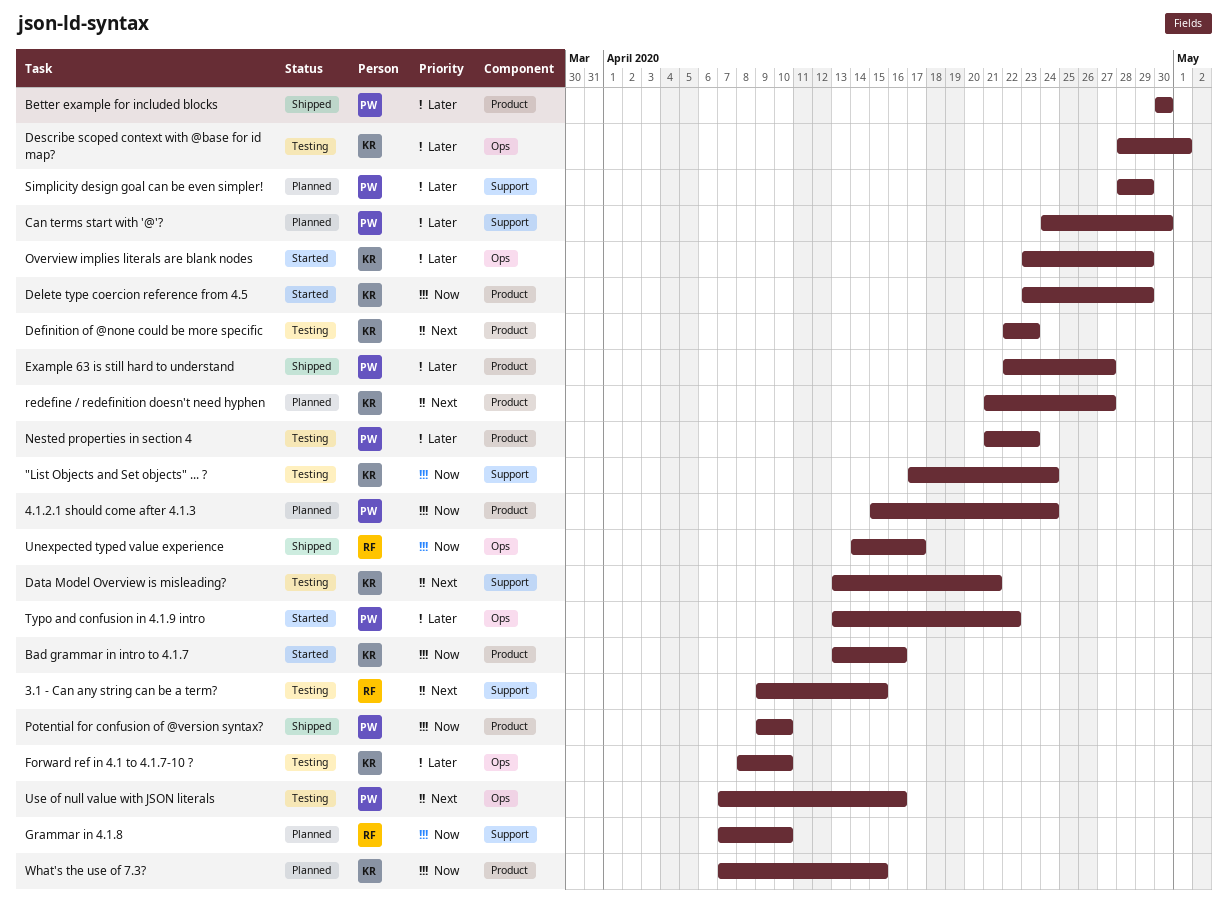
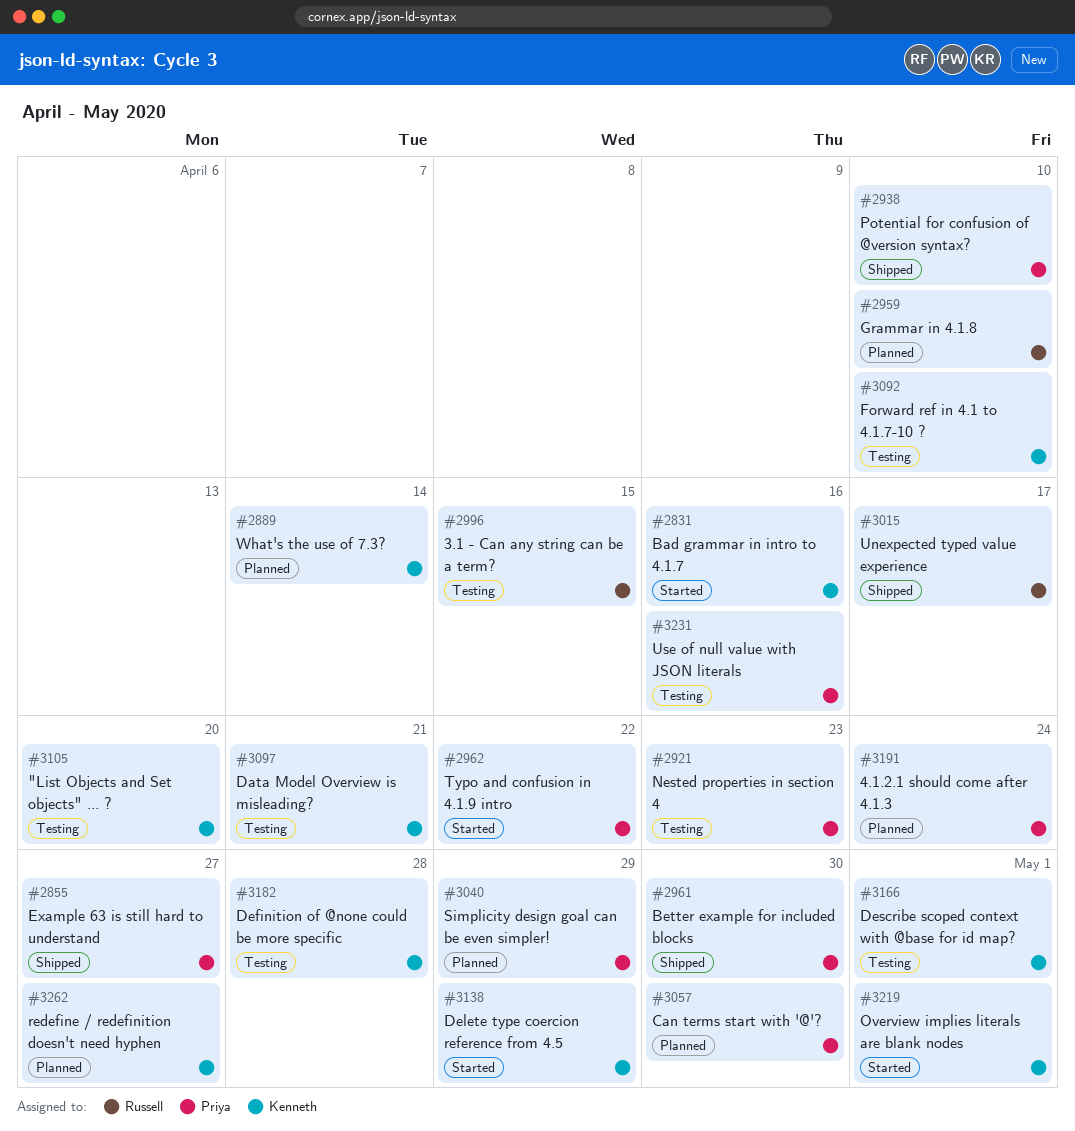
"List Objects and Set objects" ... ?, due: Apr 24 -> Apr 20
Definition of @none could be more specific, due: Apr 23 -> Apr 28
Overview implies literals are blank nodes, due: Apr 29 -> May 1
What's the use of 7.3?, due: Apr 15 -> Apr 14

